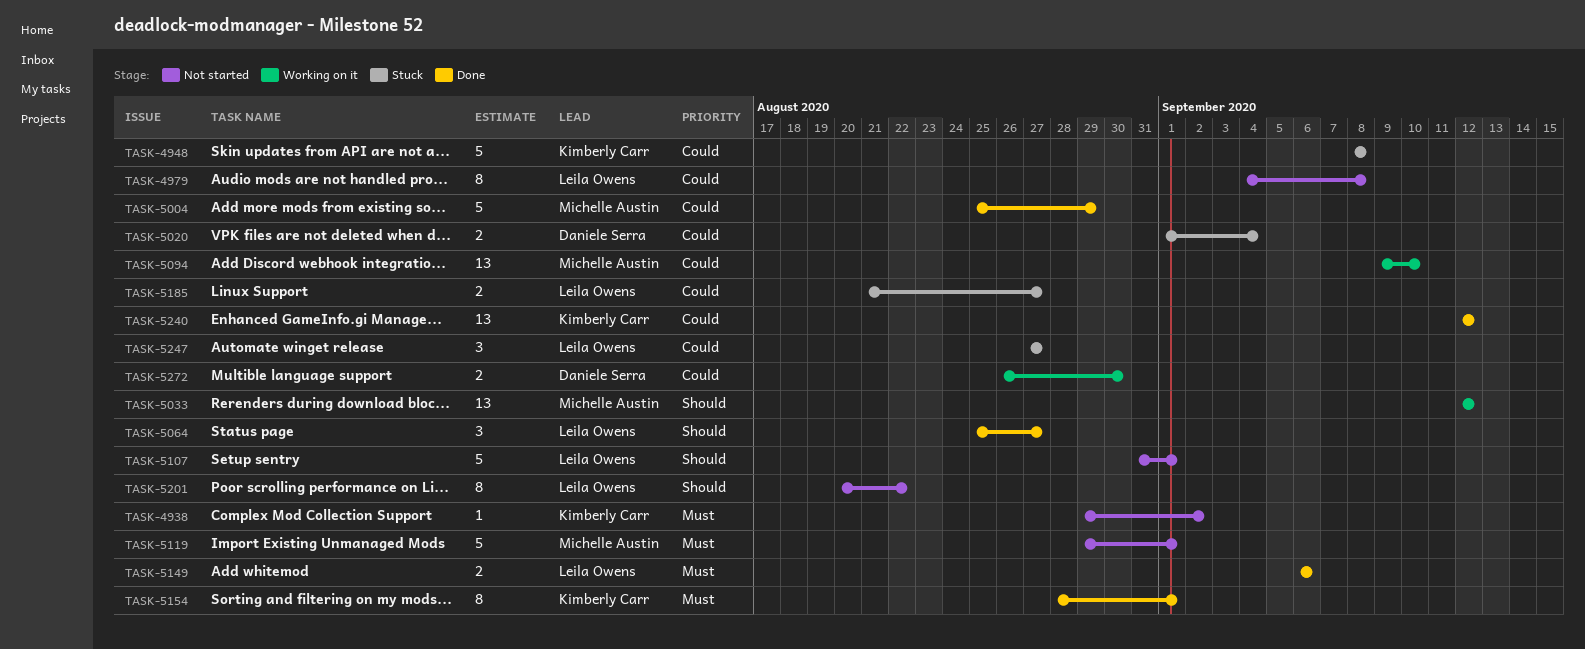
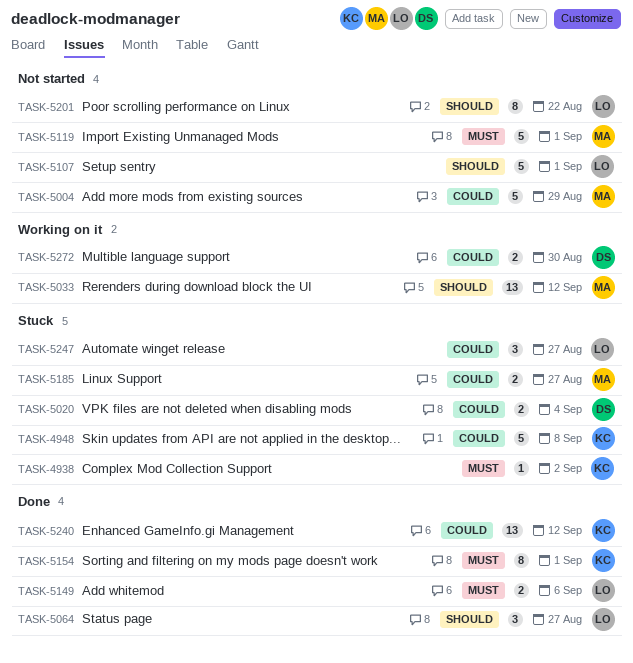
TASK-4938, status: Not started -> Stuck
TASK-4979: present -> none
TASK-5004, status: Done -> Not started
TASK-5094: present -> none
TASK-5185, owner: Leila Owens -> Michelle Austin

